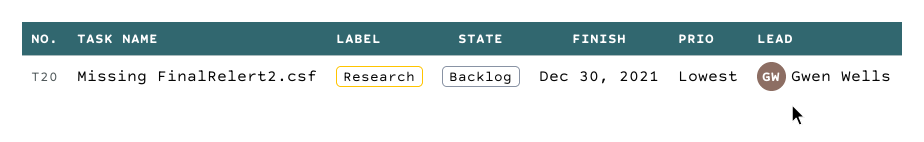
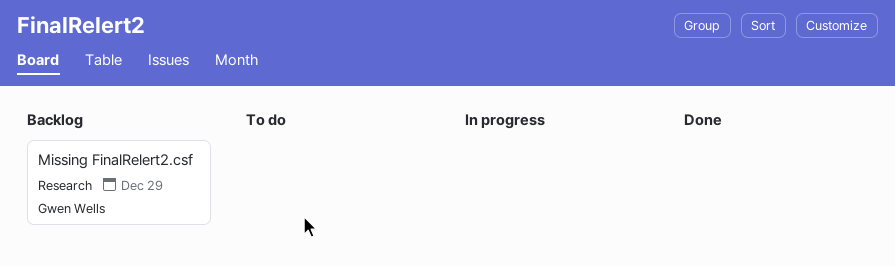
Missing FinalRelert2.csf, due: Dec 30 -> Dec 29

